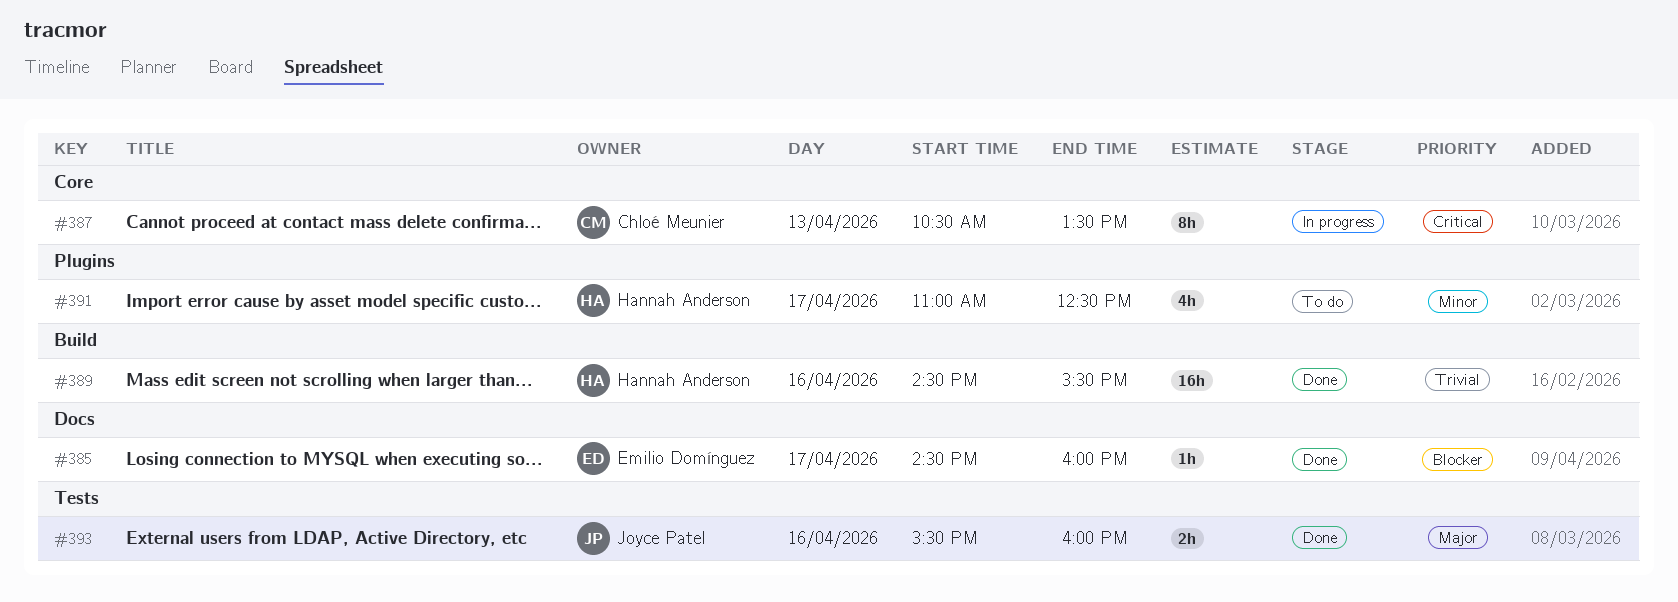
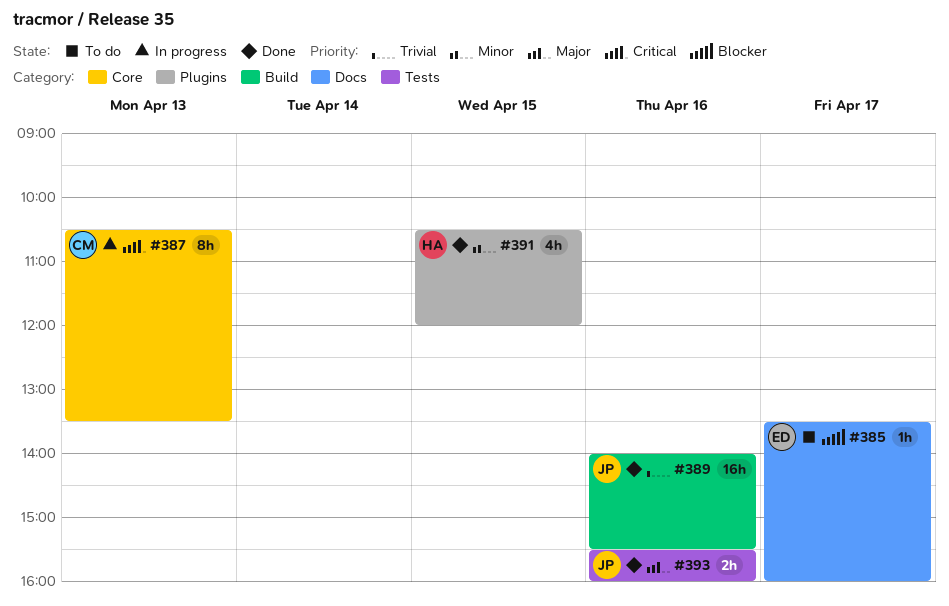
#385, status: Done -> To do
#385, begins: 14:30 -> 13:30
#389, owner: Hannah Anderson -> Joyce Patel
#389, begins: 14:30 -> 14:00
#391, status: To do -> Done
#391, day: Apr 17 -> Apr 15
#391, begins: 11:00 -> 10:30
#391, ends: 12:30 -> 12:00

